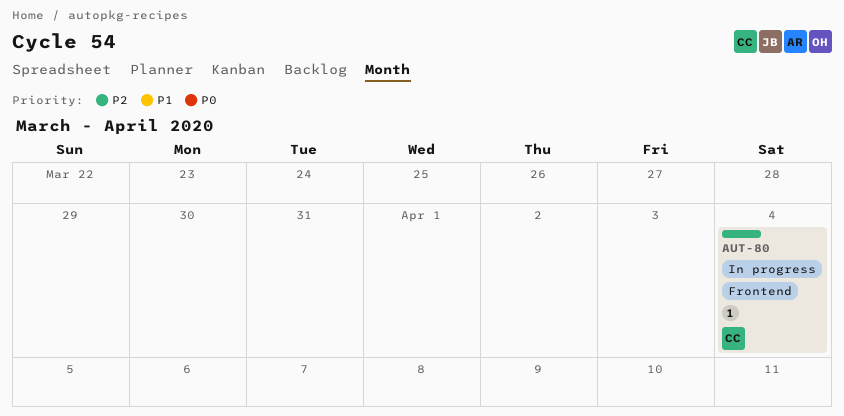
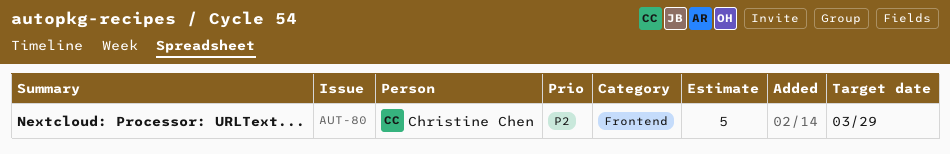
AUT-80, estimate: 1 -> 5
AUT-80, due: Apr 4 -> Mar 29

